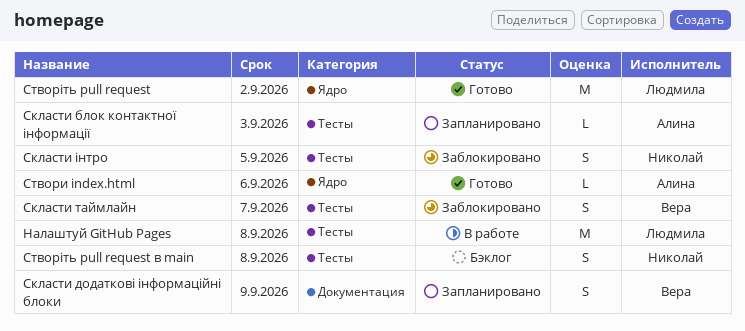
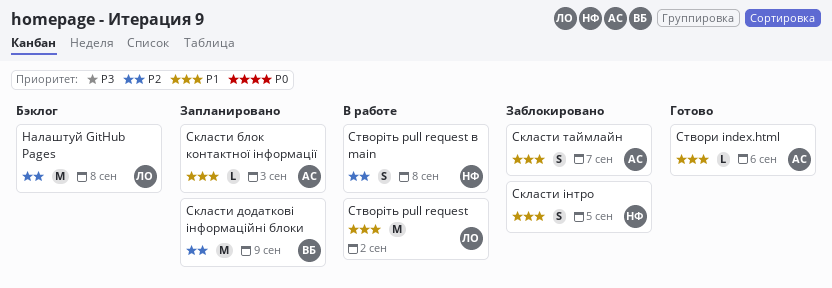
Cтворіть pull request, status: Готово -> В работе
Налаштуй GitHub Pages, status: В работе -> Бэклог
Скласти додаткові інформаційні блоки, estimate: S -> M
Скласти таймлайн, owner: Вера -> Алина
Створіть pull request в main, status: Бэклог -> В работе

